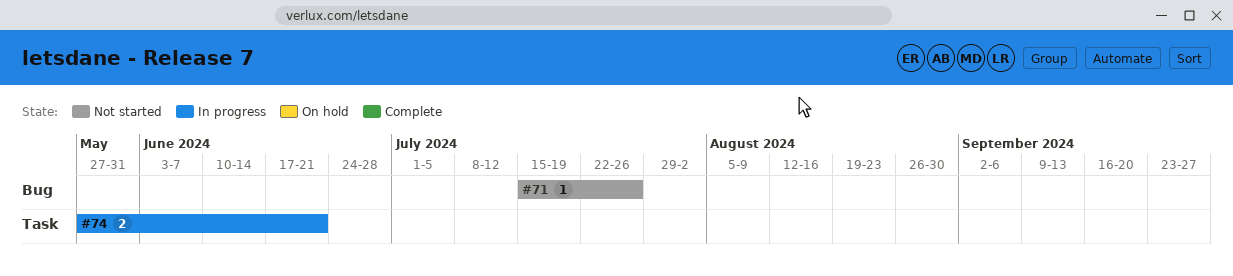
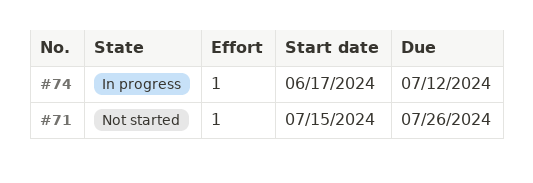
#74, estimate: 2 -> 1
#74, start: May 27 -> Jun 17
#74, due: Jun 21 -> Jul 12

